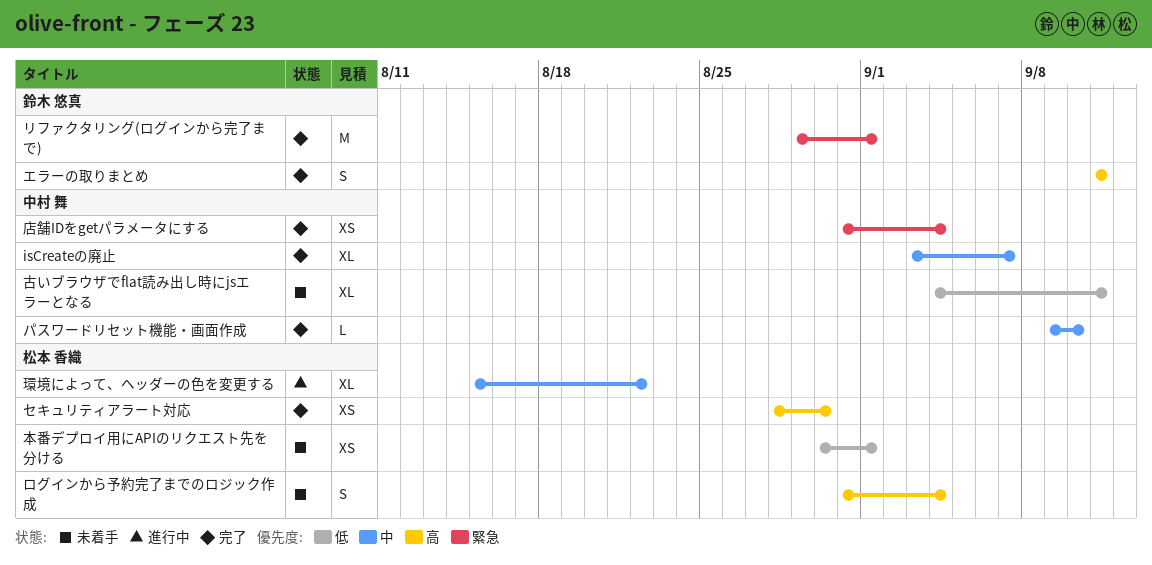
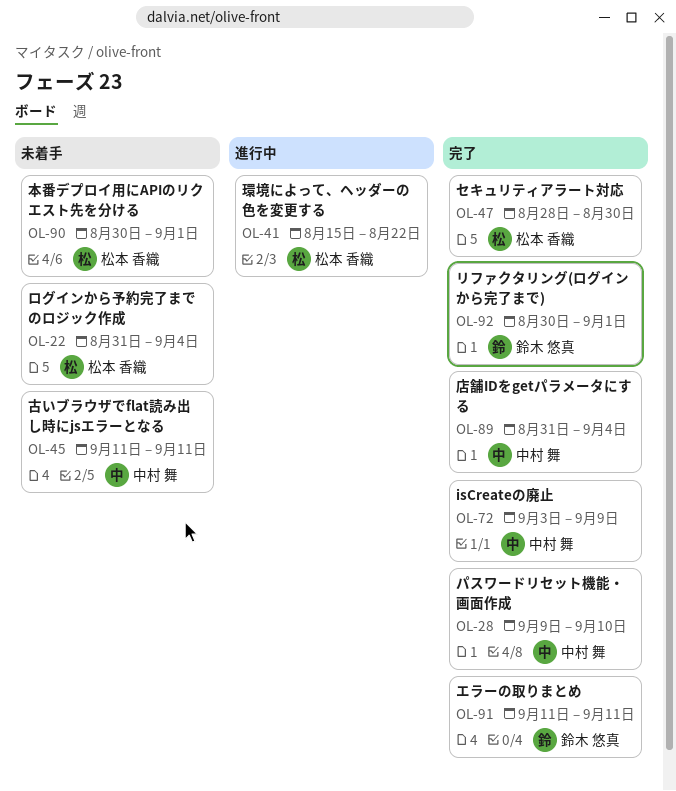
isCreateの廃止, due: Sep 7 -> Sep 9
リファクタリング(ログインから完了まで), start: Aug 29 -> Aug 30
古いブラウザでflat読み出し時にjsエラーとなる, start: Sep 4 -> Sep 11

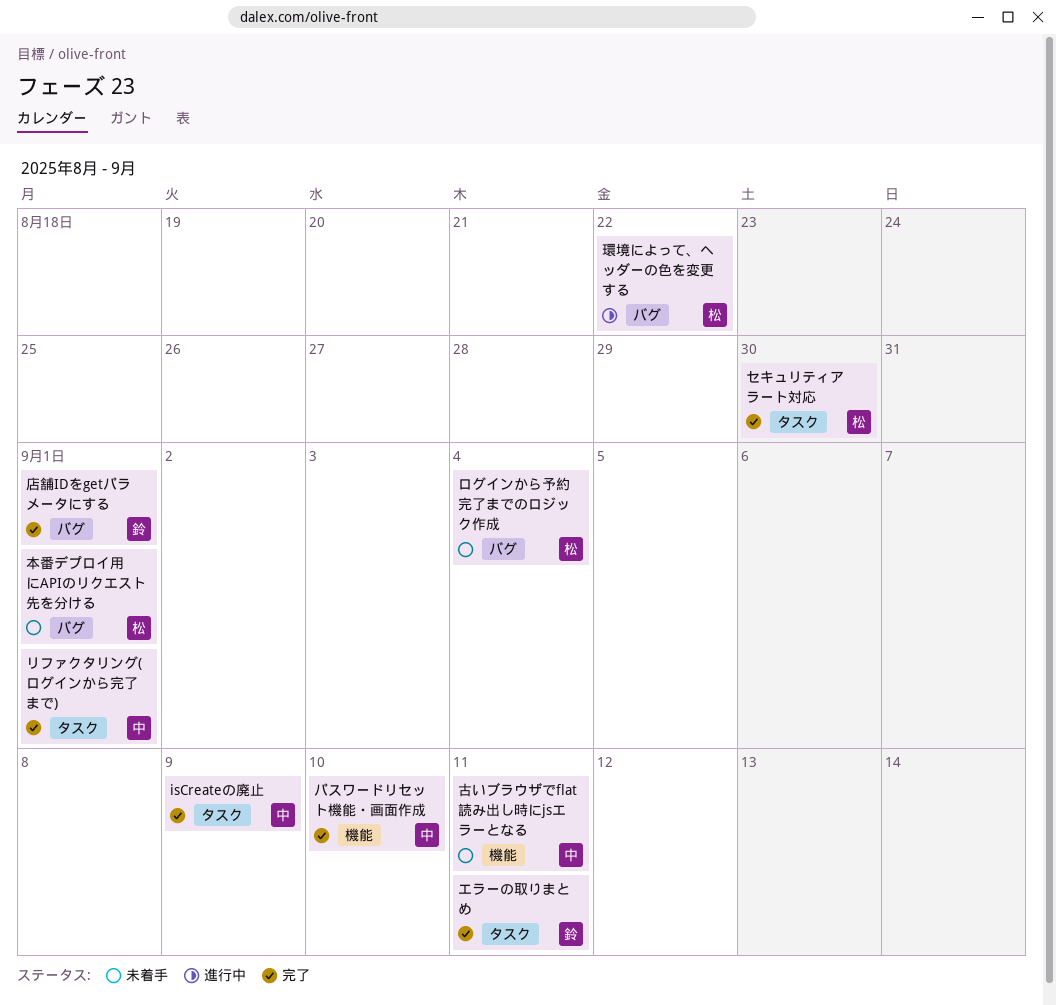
リファクタリング(ログインから完了まで), owner: 鈴木 悠真 -> 中村 舞
店舗IDをgetパラメータにする, owner: 中村 舞 -> 鈴木 悠真
店舗IDをgetパラメータにする, due: Sep 4 -> Sep 1

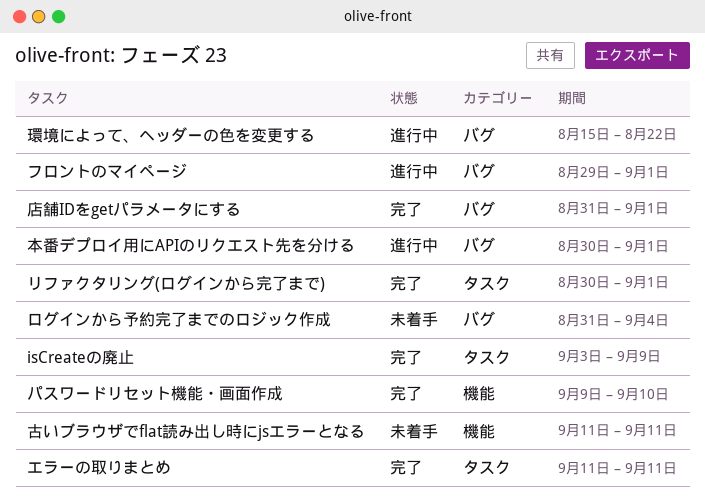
セキュリティアラート対応: present -> none
フロントのマイページ: none -> present
本番デプロイ用にAPIのリクエスト先を分ける, status: 未着手 -> 進行中

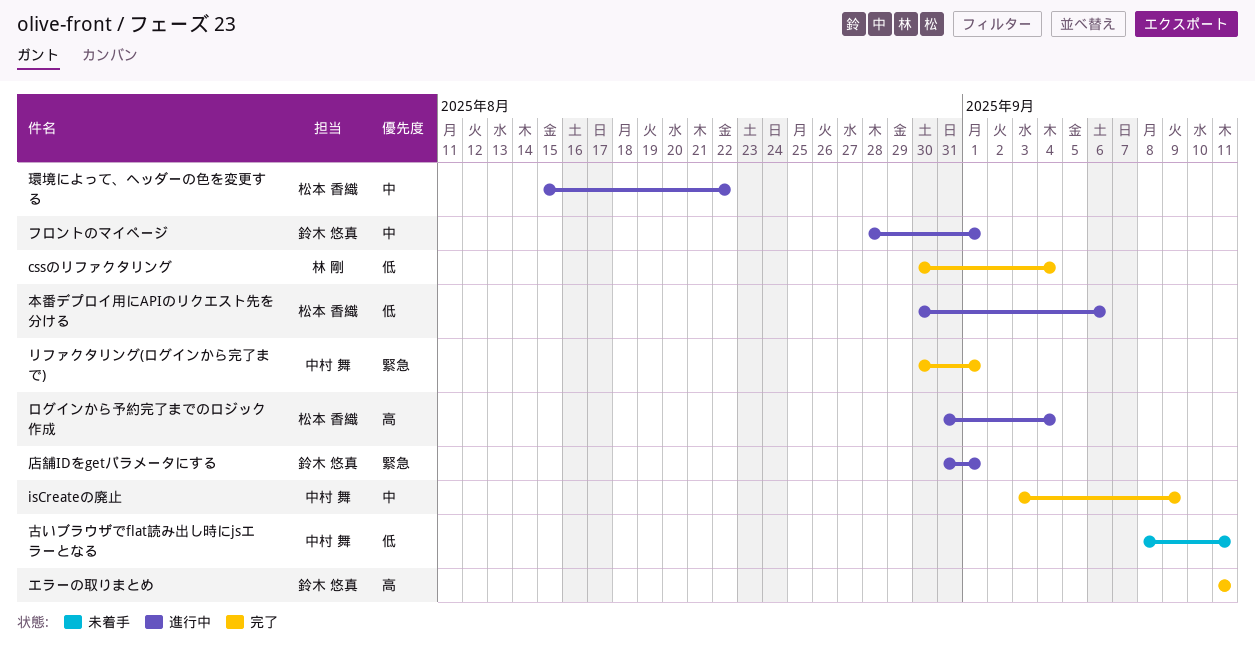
cssのリファクタリング: none -> present
パスワードリセット機能・画面作成: present -> none
フロントのマイページ, start: Aug 29 -> Aug 28
ログインから予約完了までのロジック作成, status: 未着手 -> 進行中
古いブラウザでflat読み出し時にjsエラーとなる, start: Sep 11 -> Sep 8
店舗IDをgetパラメータにする, status: 完了 -> 進行中
本番デプロイ用にAPIのリクエスト先を分ける, due: Sep 1 -> Sep 6

